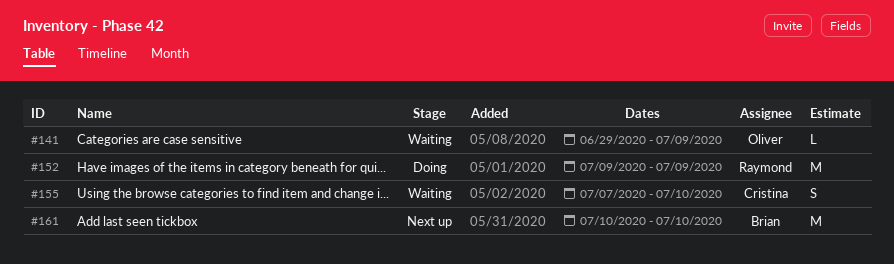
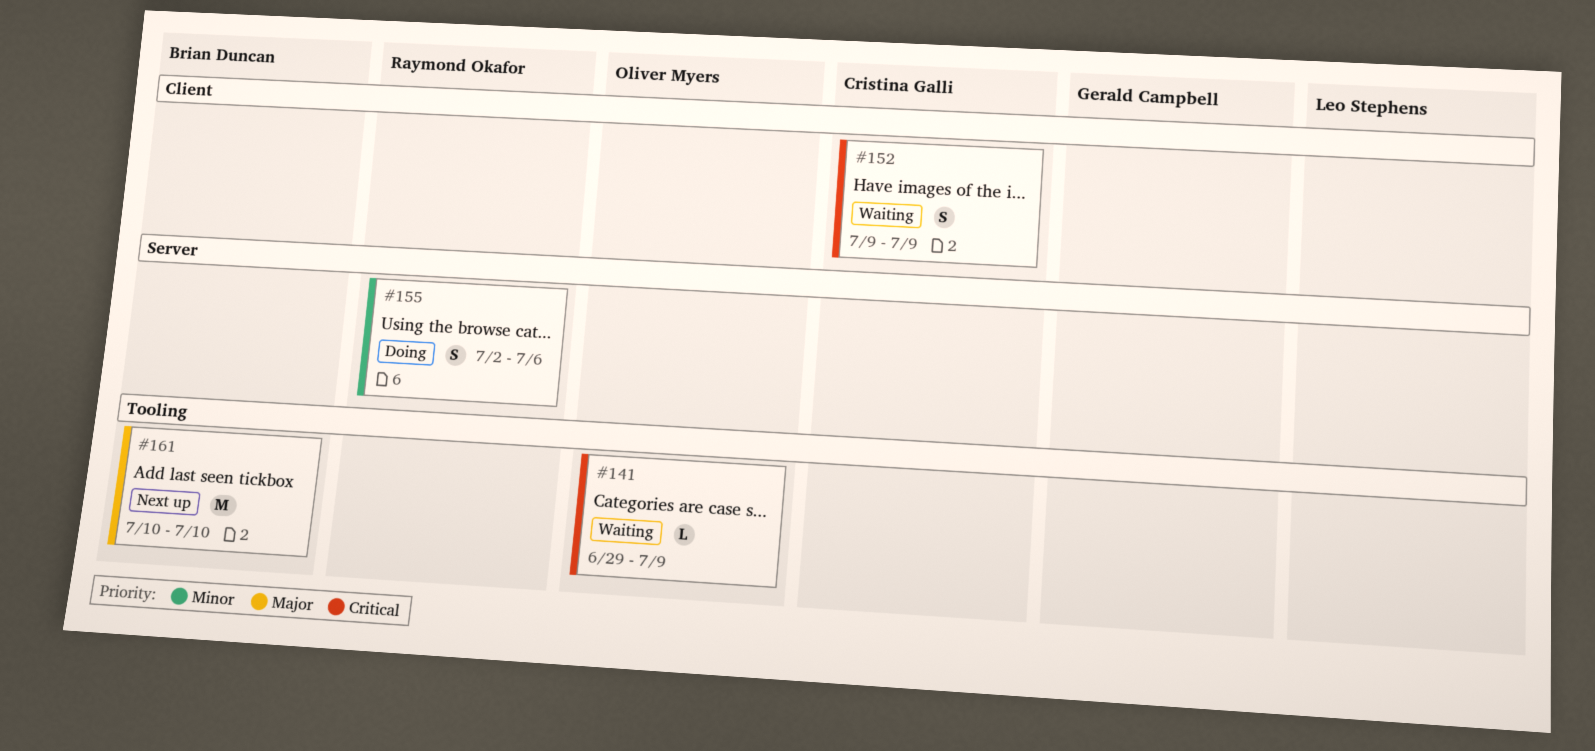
#152, status: Doing -> Waiting
#152, owner: Raymond Okafor -> Cristina Galli
#152, estimate: M -> S
#155, status: Waiting -> Doing
#155, owner: Cristina Galli -> Raymond Okafor
#155, start: Jul 7 -> Jul 2
#155, due: Jul 10 -> Jul 6

